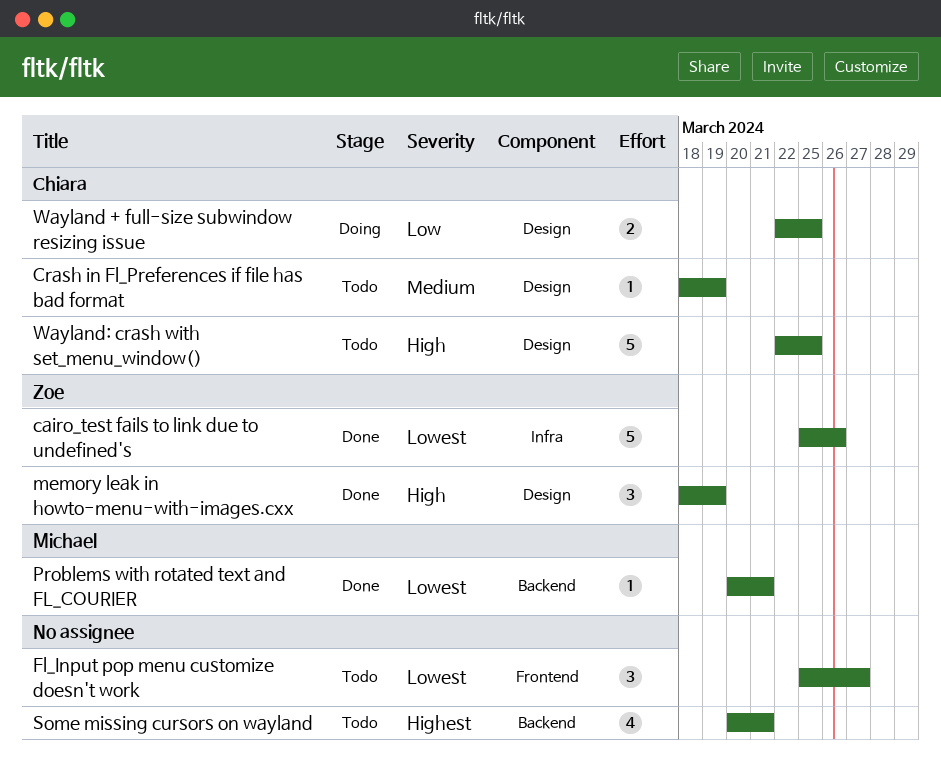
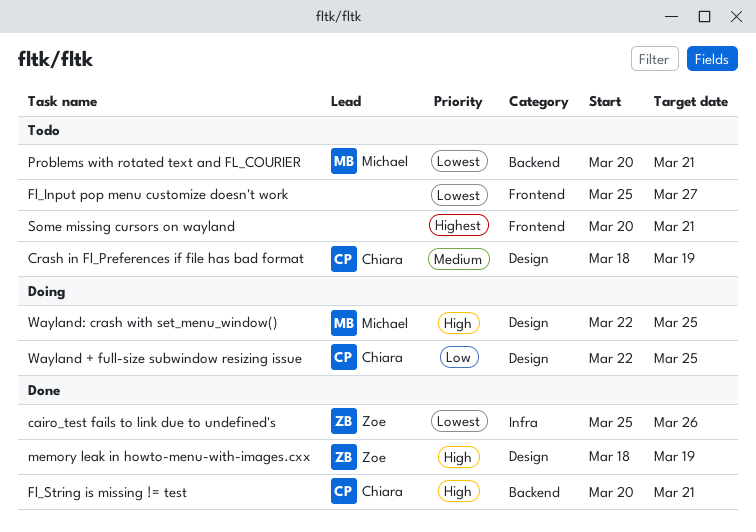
Fl_String is missing != test: none -> present
Problems with rotated text and FL_COURIER, status: Done -> Todo
Some missing cursors on wayland, label: Backend -> Frontend
Wayland: crash with set_menu_window(), status: Todo -> Doing
Wayland: crash with set_menu_window(), owner: Chiara -> Michael

